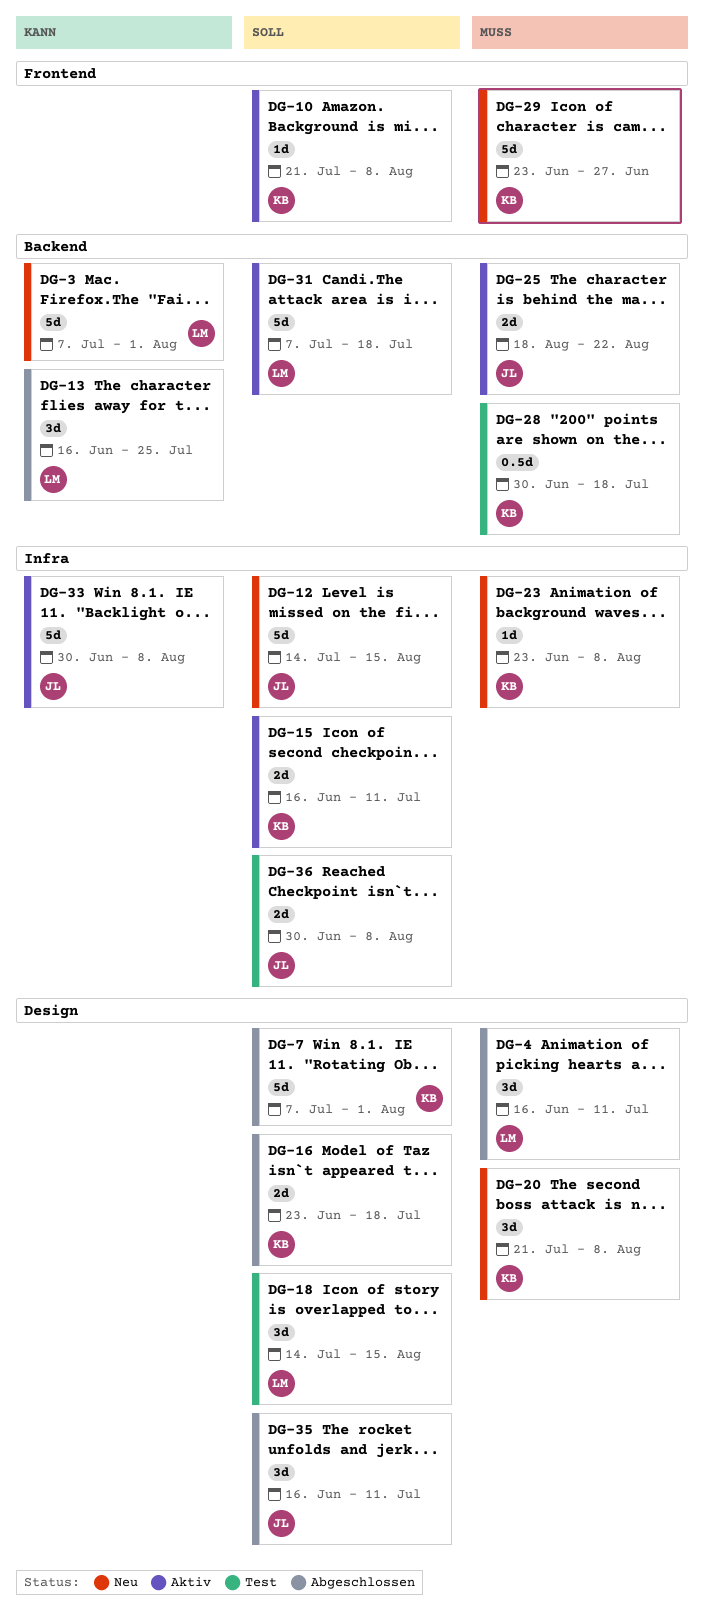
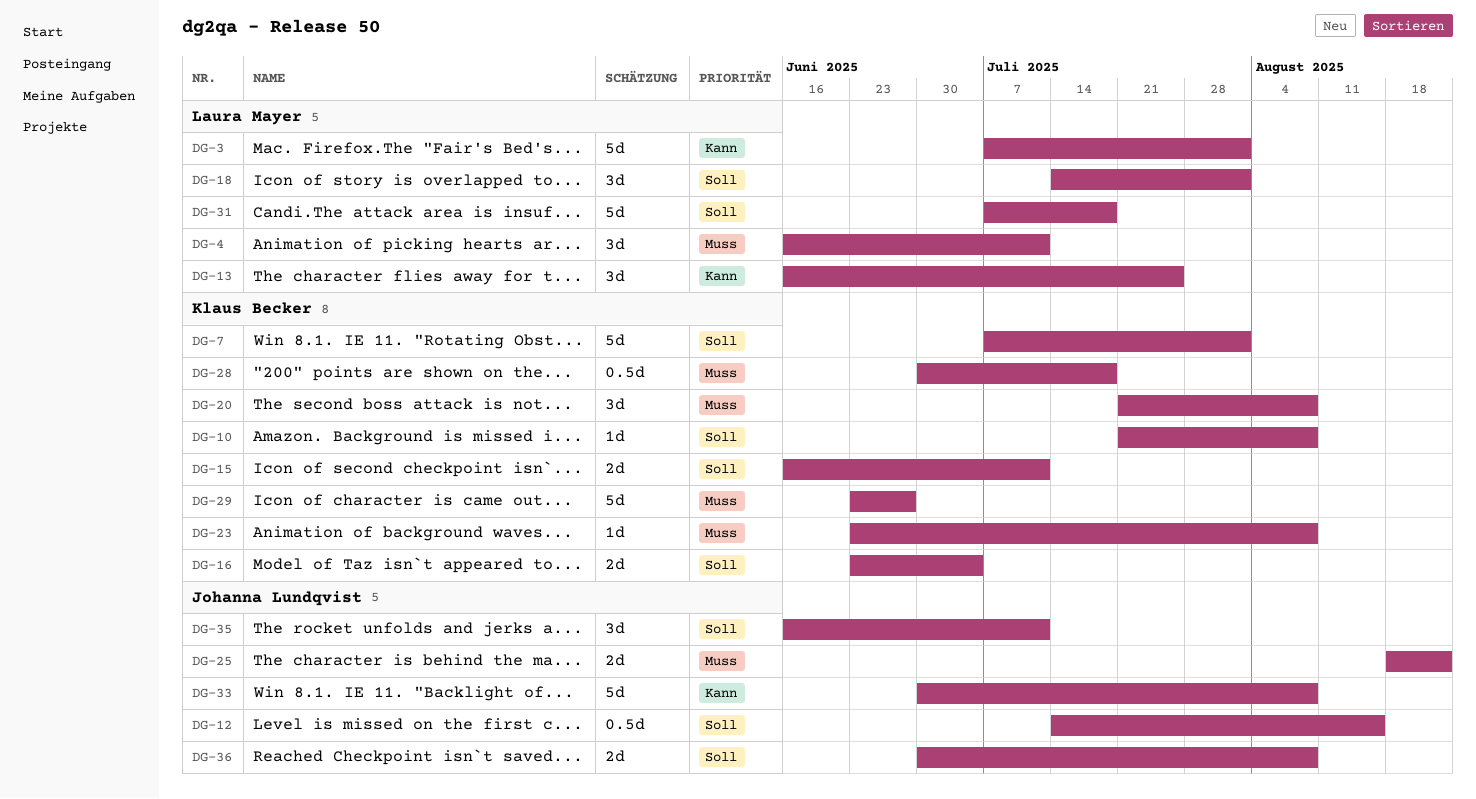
DG-12, estimate: 5d -> 0.5d
DG-16, due: Jul 18 -> Jul 4
DG-18, due: Aug 15 -> Aug 1

